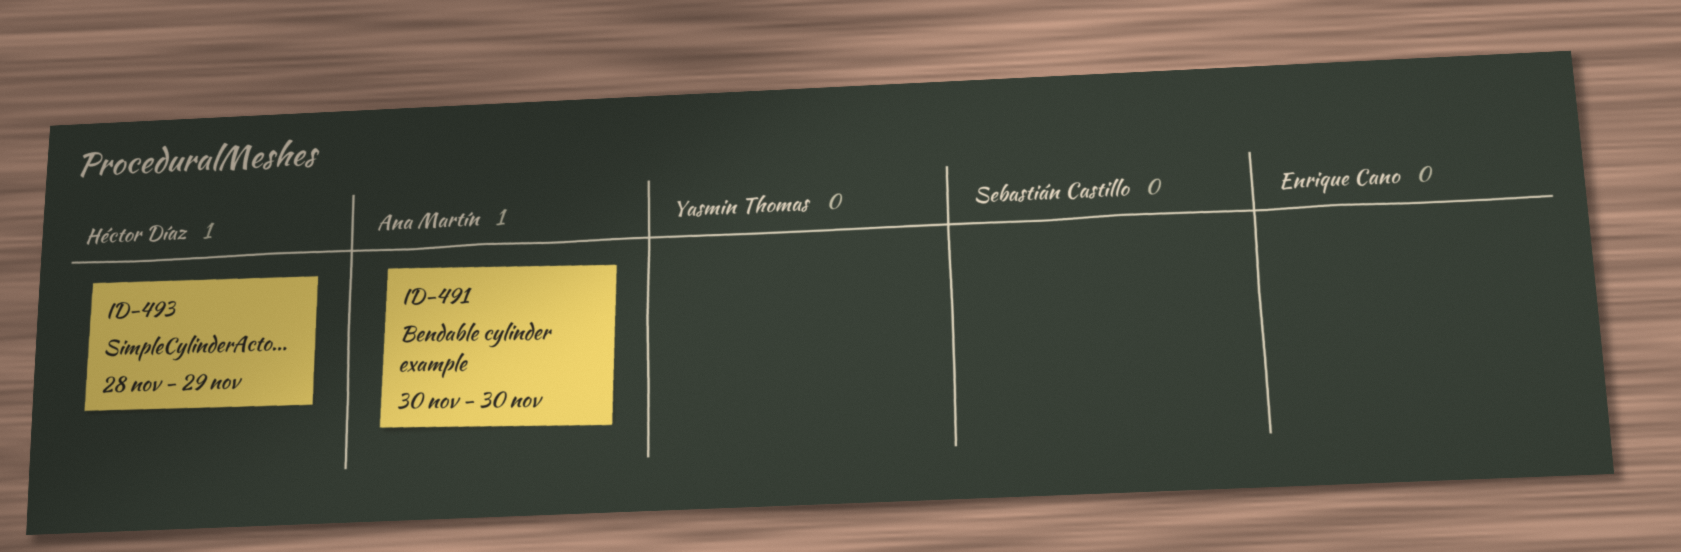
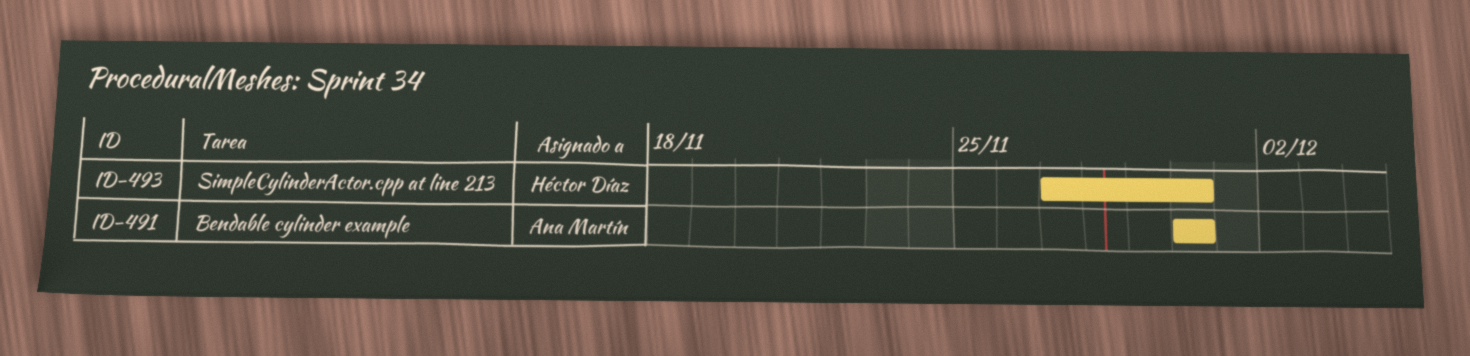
ID-493, start: Nov 28 -> Nov 27
ID-493, due: Nov 29 -> Nov 30

